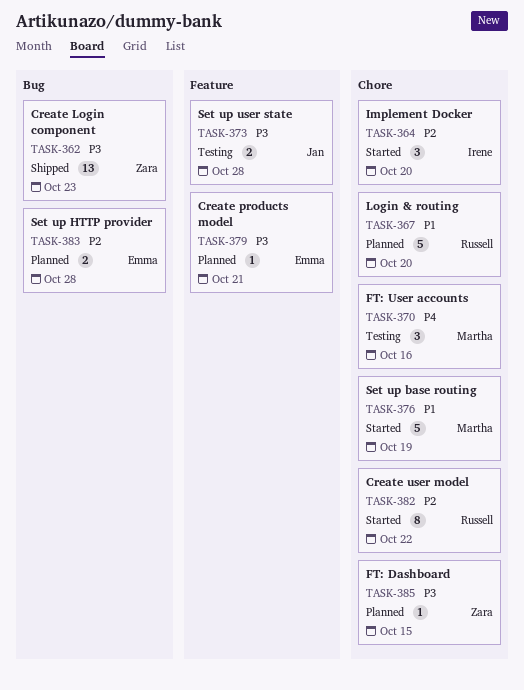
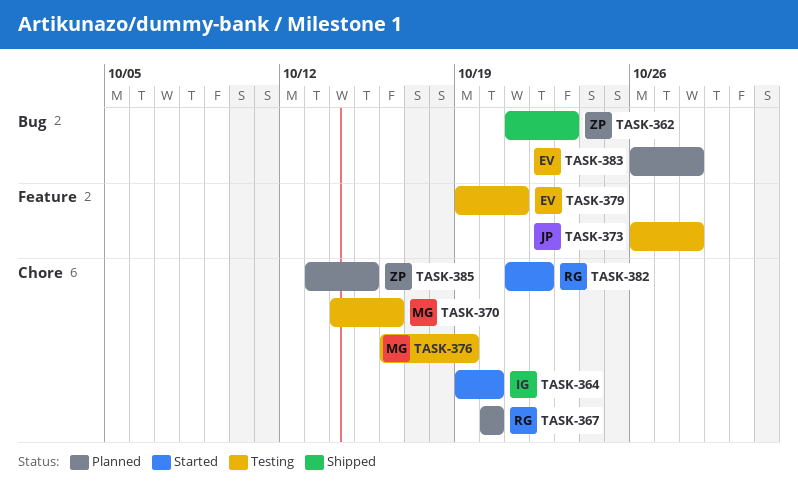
TASK-376, status: Started -> Testing
TASK-379, status: Planned -> Testing

